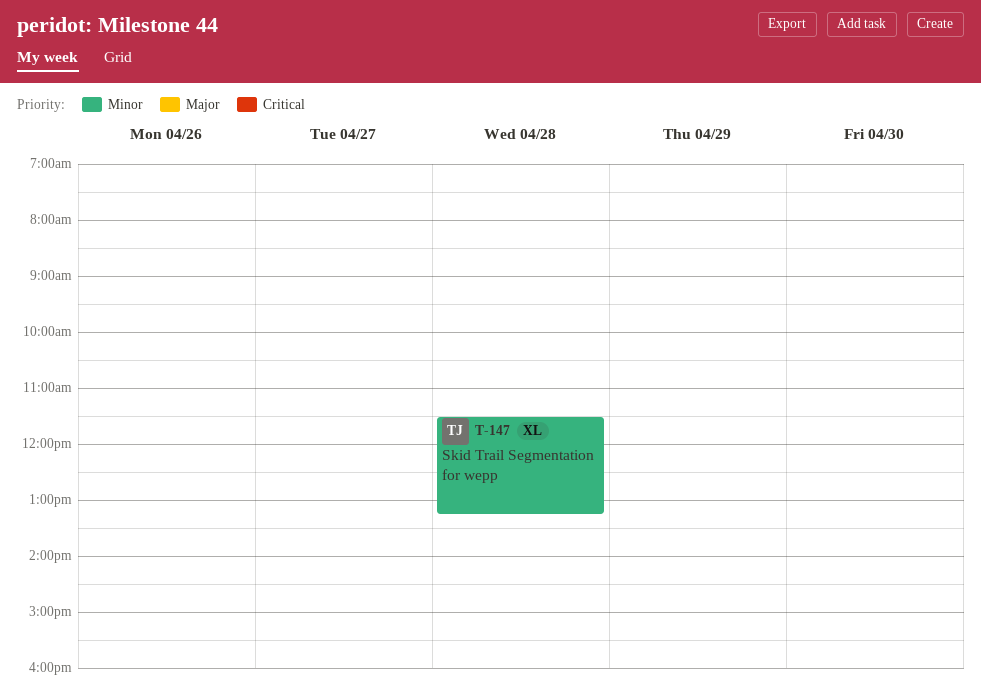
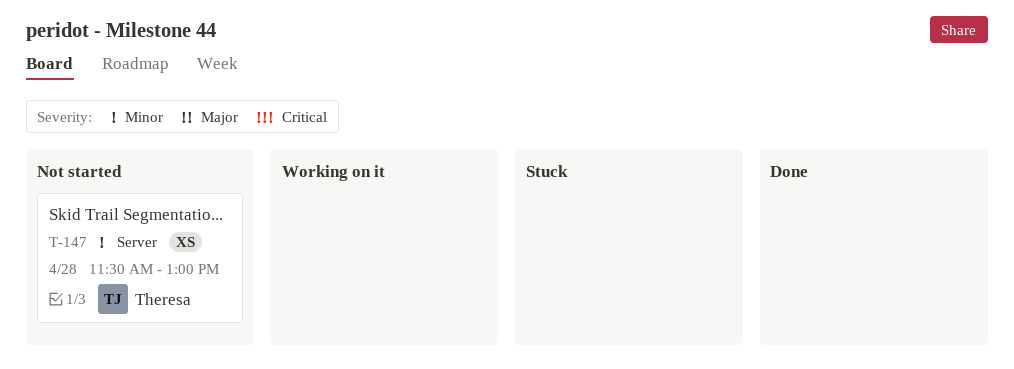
T-147, estimate: XL -> XS
T-147, ends: 13:15 -> 13:00

